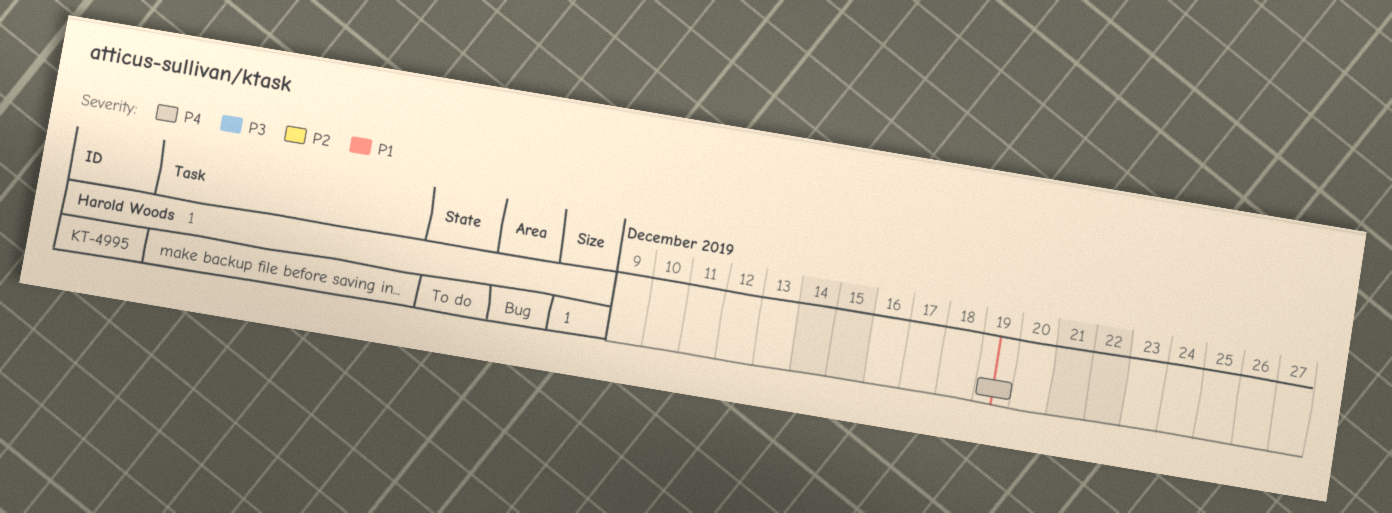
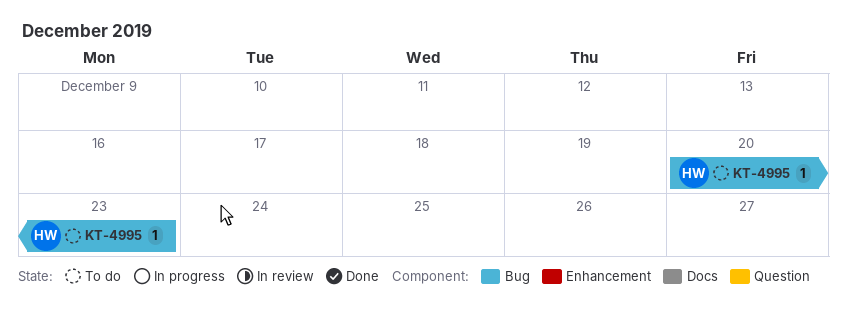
KT-4995, start: Dec 19 -> Dec 20
KT-4995, due: Dec 19 -> Dec 23

